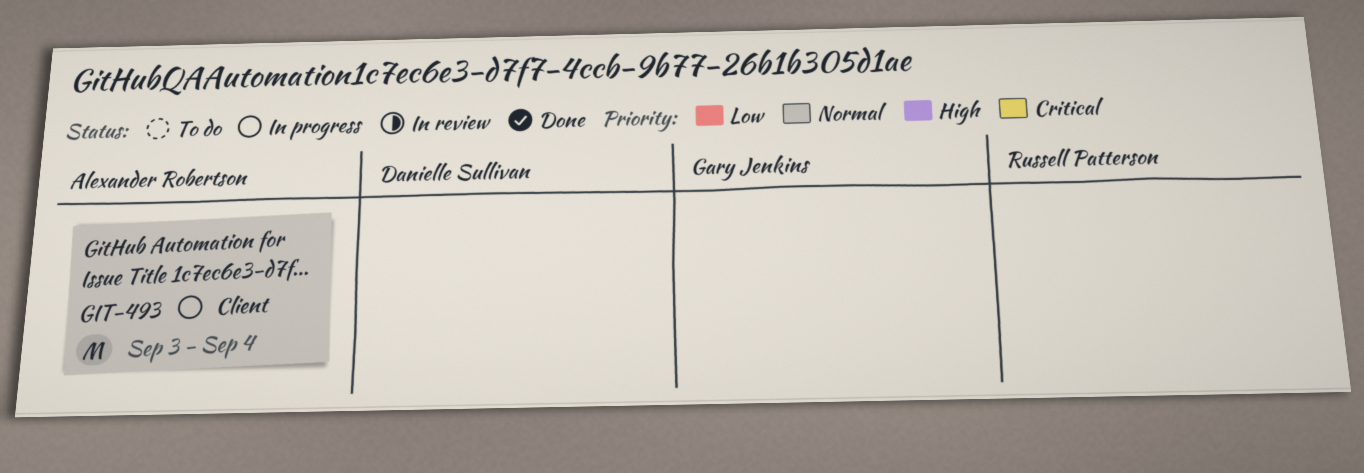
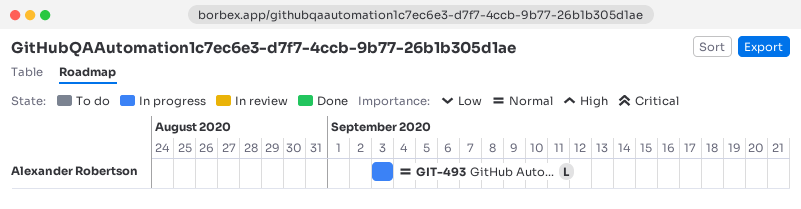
GIT-493, estimate: M -> L
GIT-493, due: Sep 4 -> Sep 3

